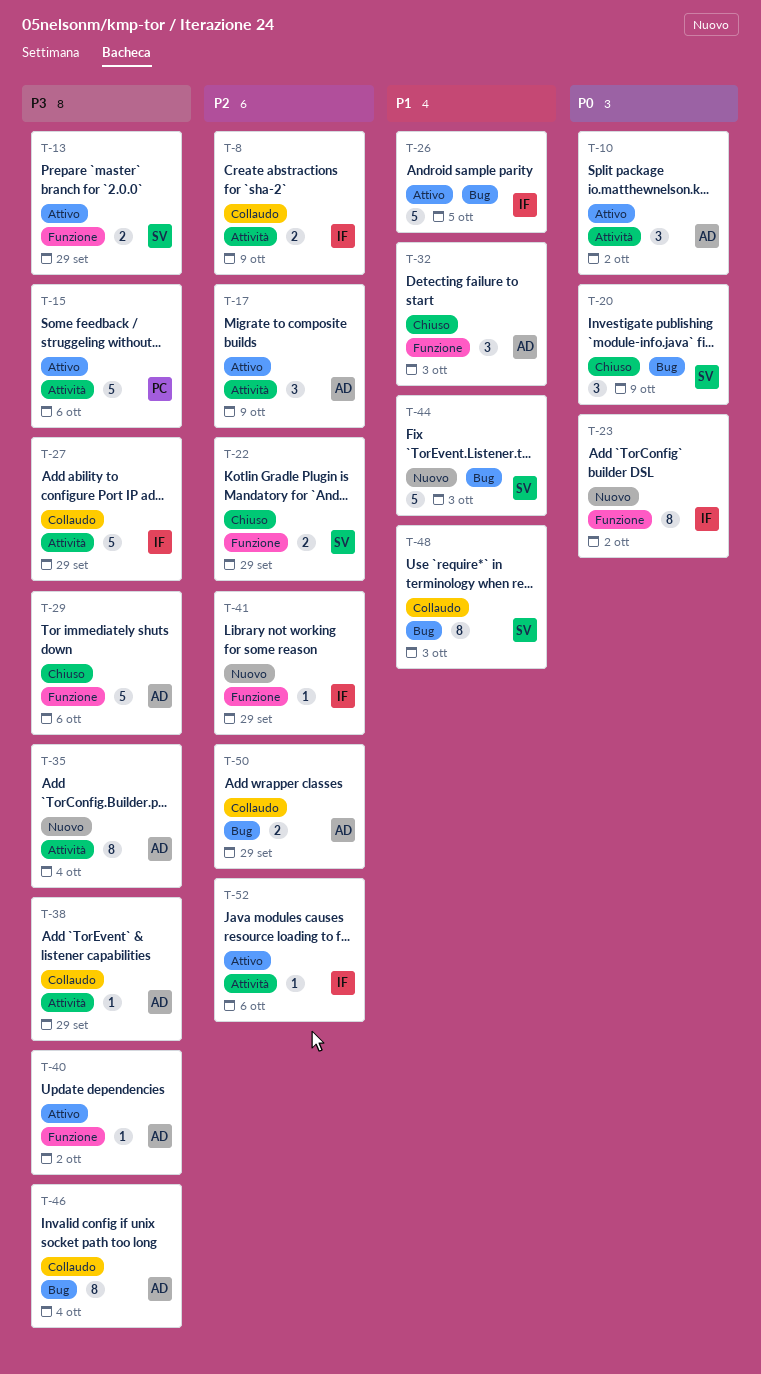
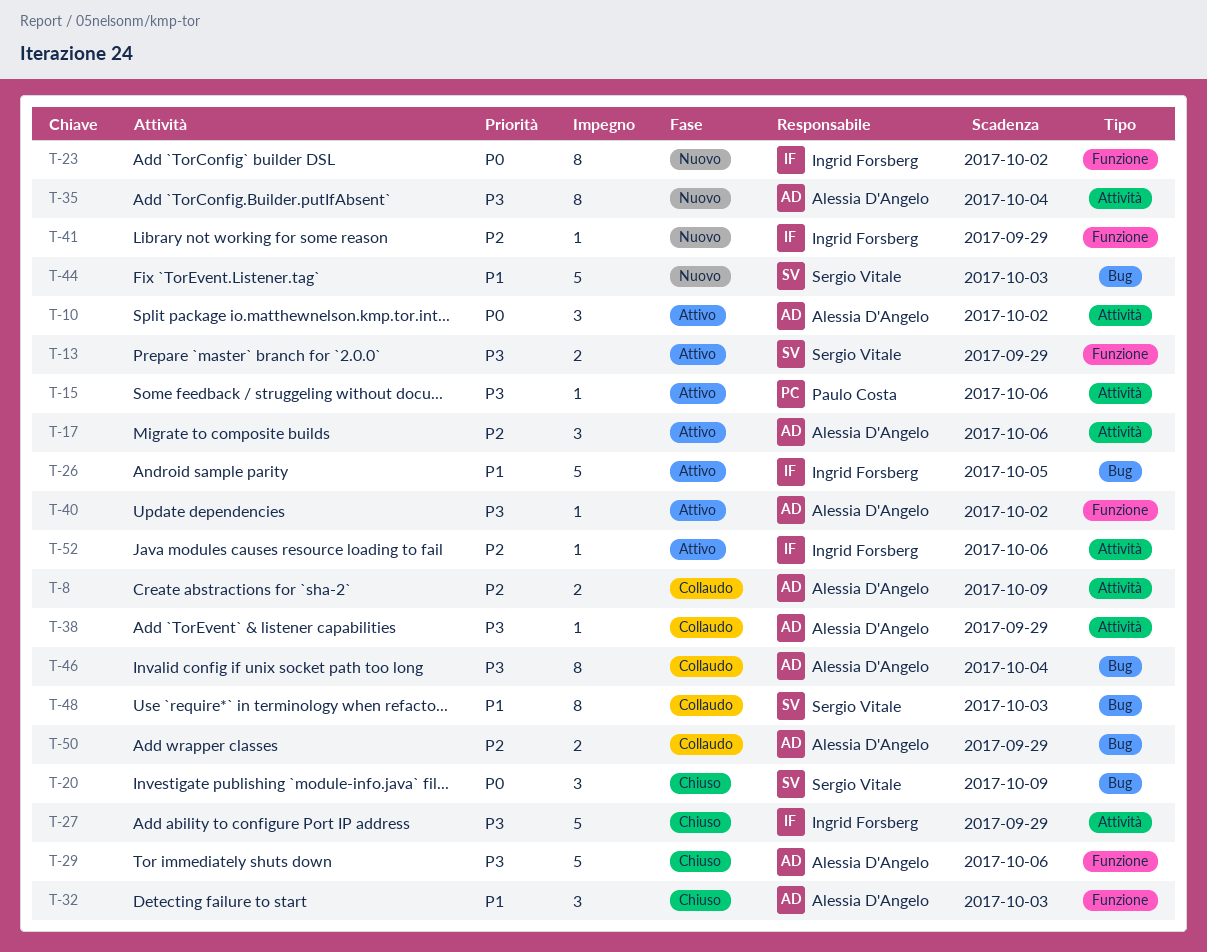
T-8, owner: Ingrid Forsberg -> Alessia D'Angelo
T-15, estimate: 5 -> 1
T-17, due: Oct 9 -> Oct 6
T-22: present -> none
T-27, status: Collaudo -> Chiuso

